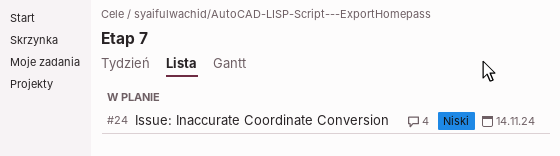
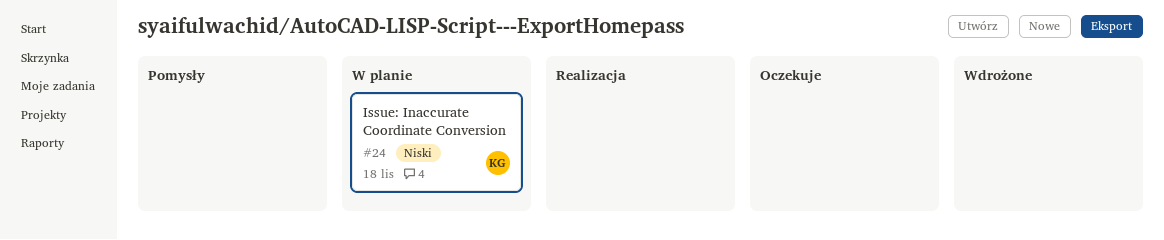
#24, due: Nov 14 -> Nov 18

